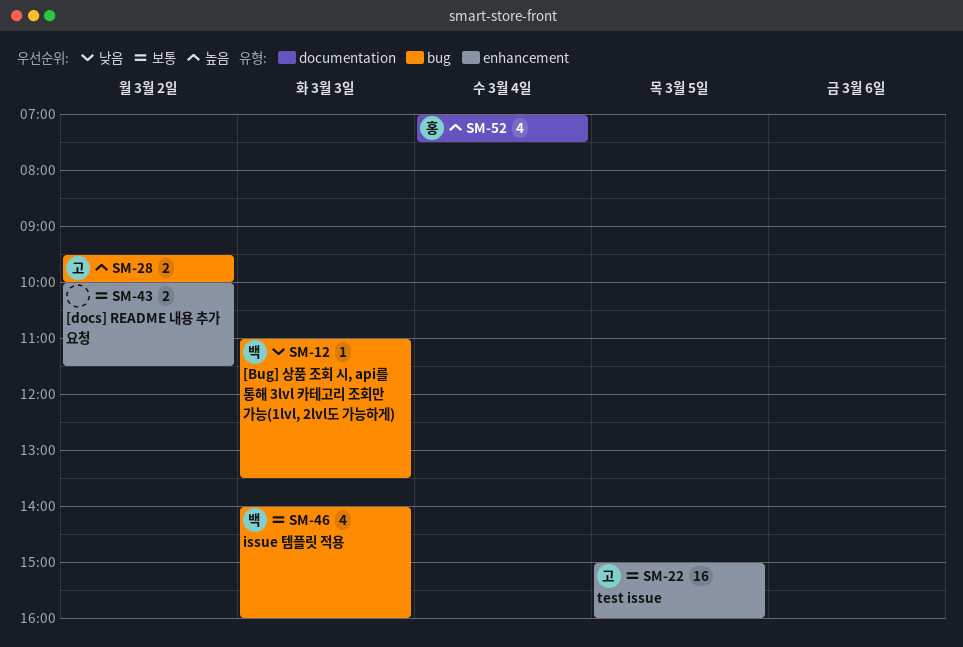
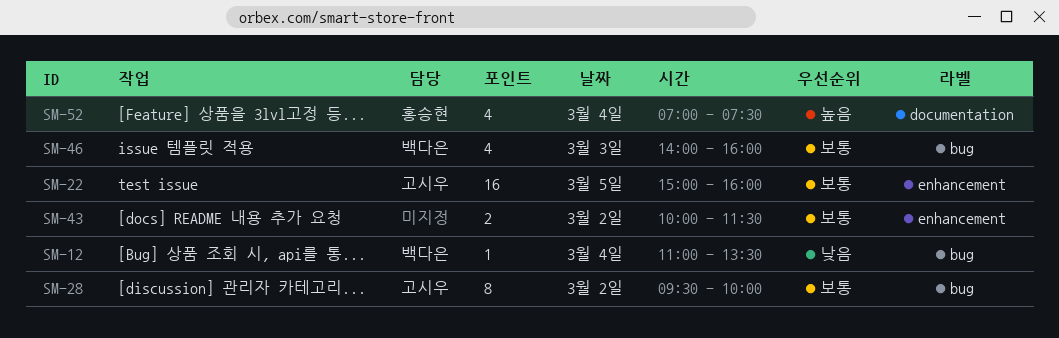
SM-12, day: Mar 3 -> Mar 4
SM-28, priority: 높음 -> 보통
SM-28, estimate: 2 -> 8

